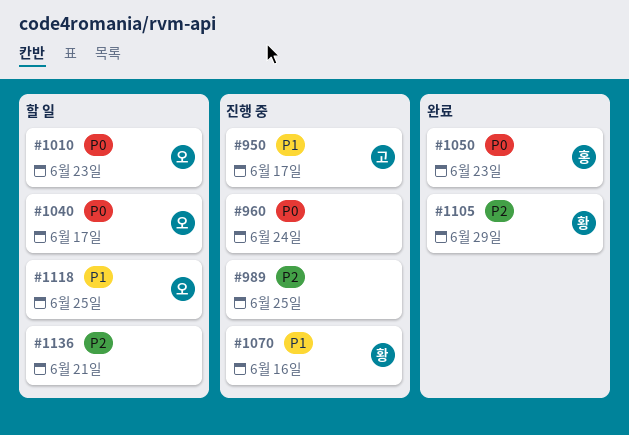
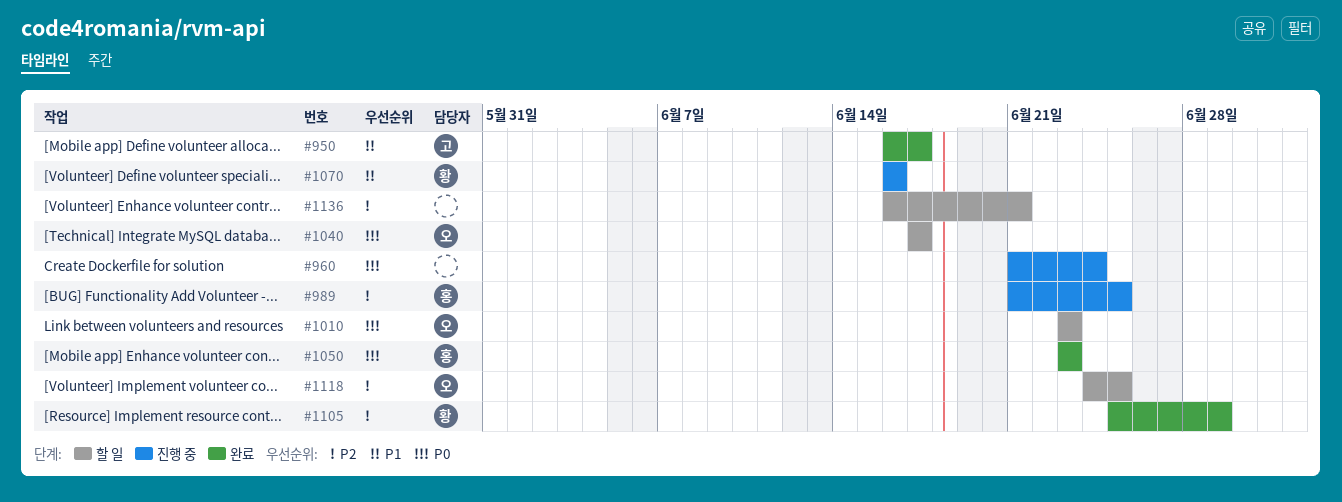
#950, status: 진행 중 -> 완료
#989, owner: none -> 홍
#1118, priority: P1 -> P2

